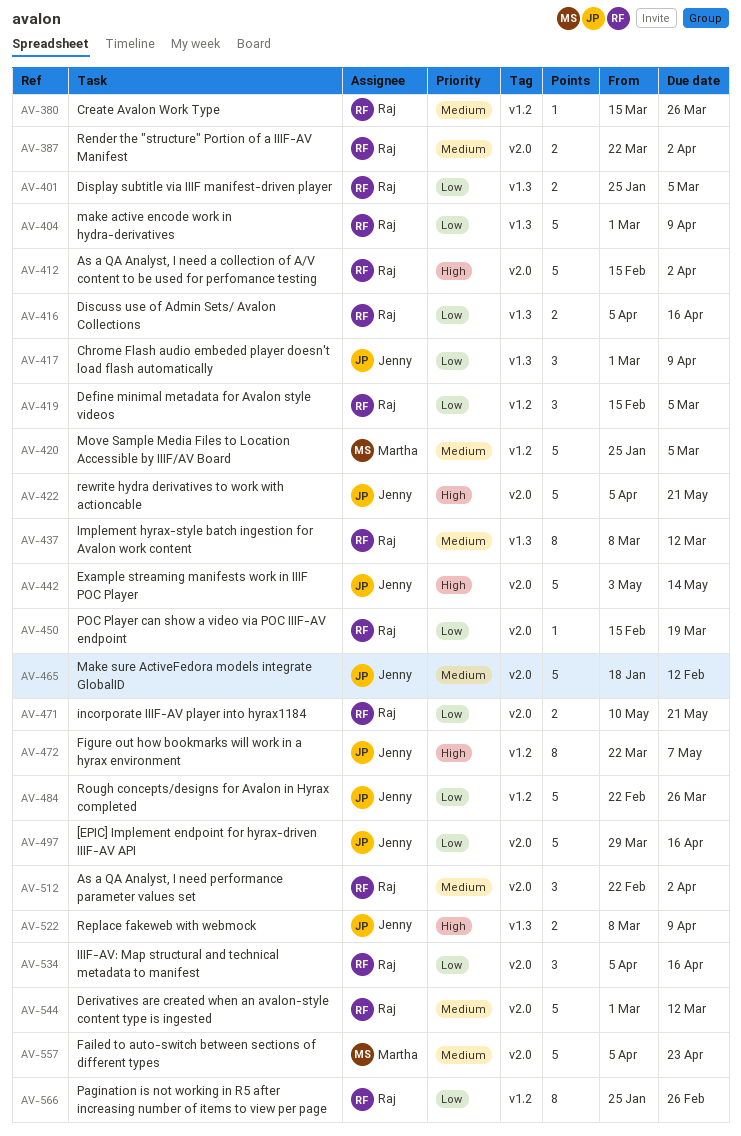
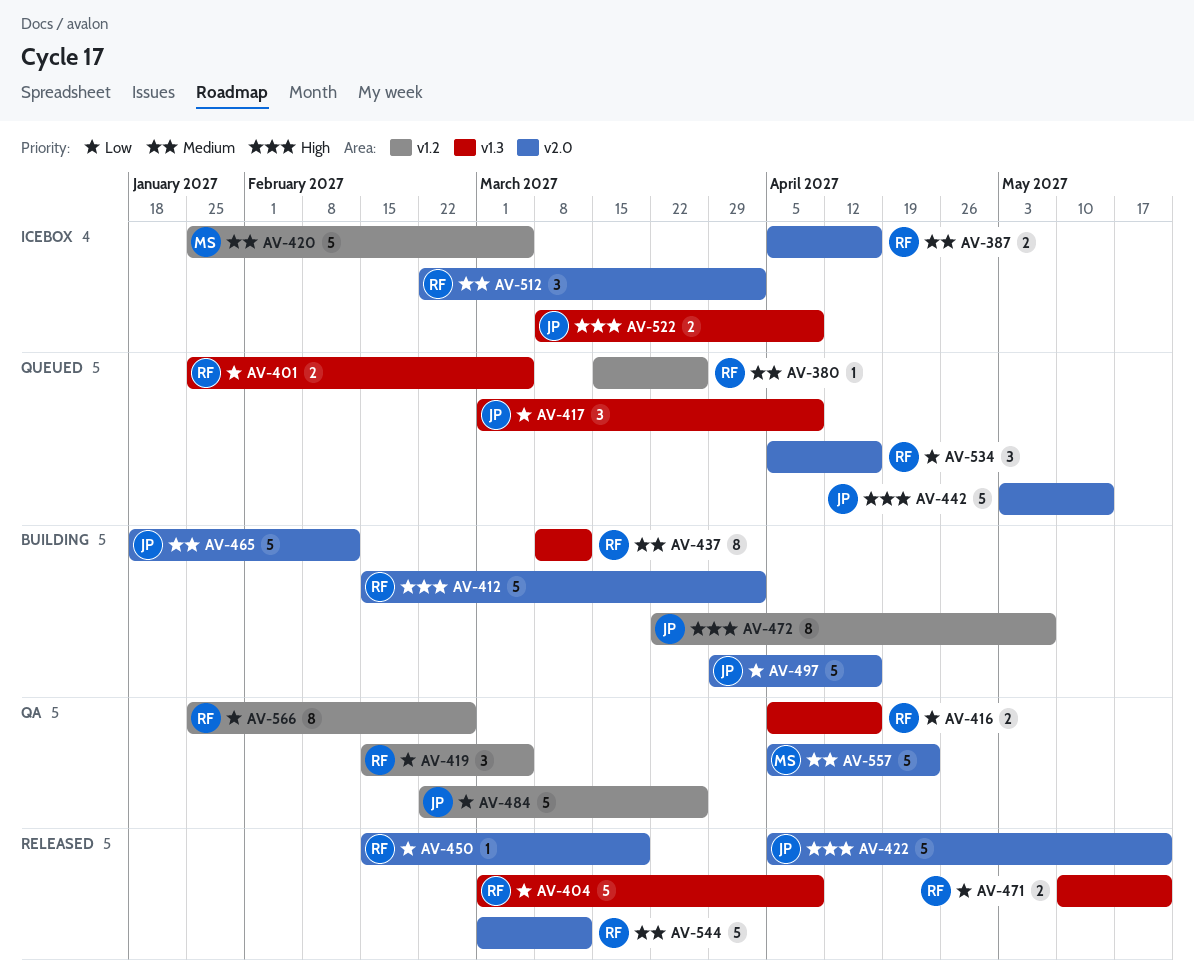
AV-387, start: Mar 22 -> Apr 5
AV-387, due: Apr 2 -> Apr 16
AV-471, label: v2.0 -> v1.3

